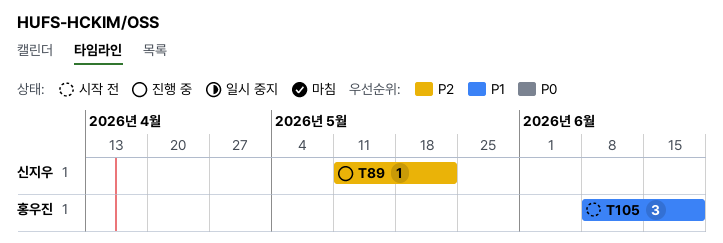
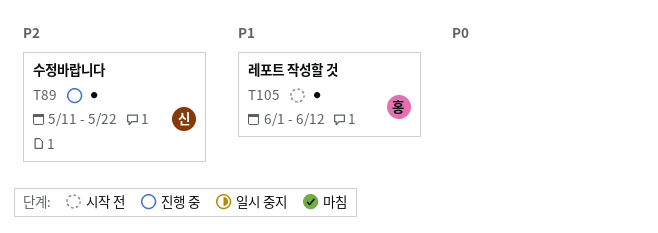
T105, estimate: 3 -> 1
T105, start: Jun 8 -> Jun 1
T105, due: Jun 19 -> Jun 12

